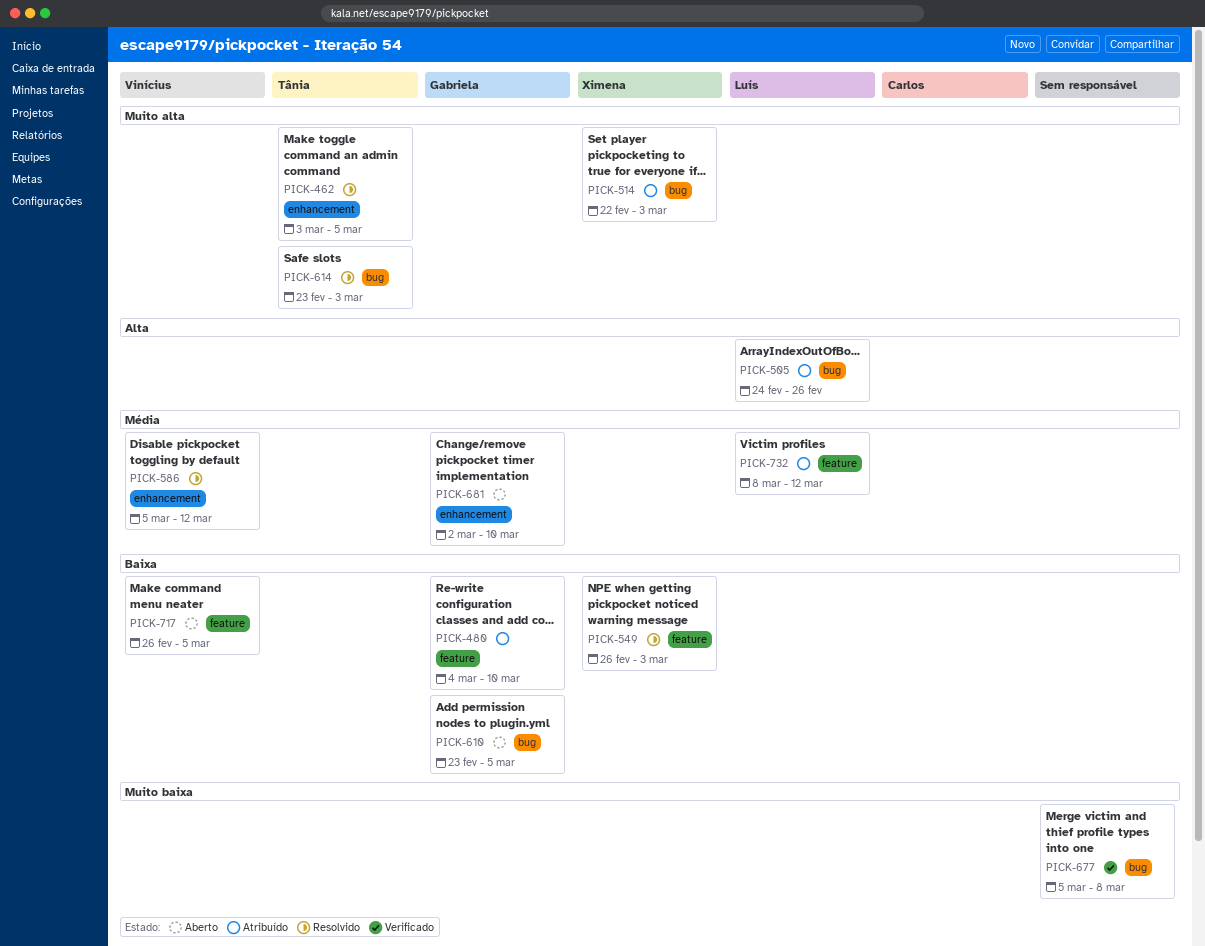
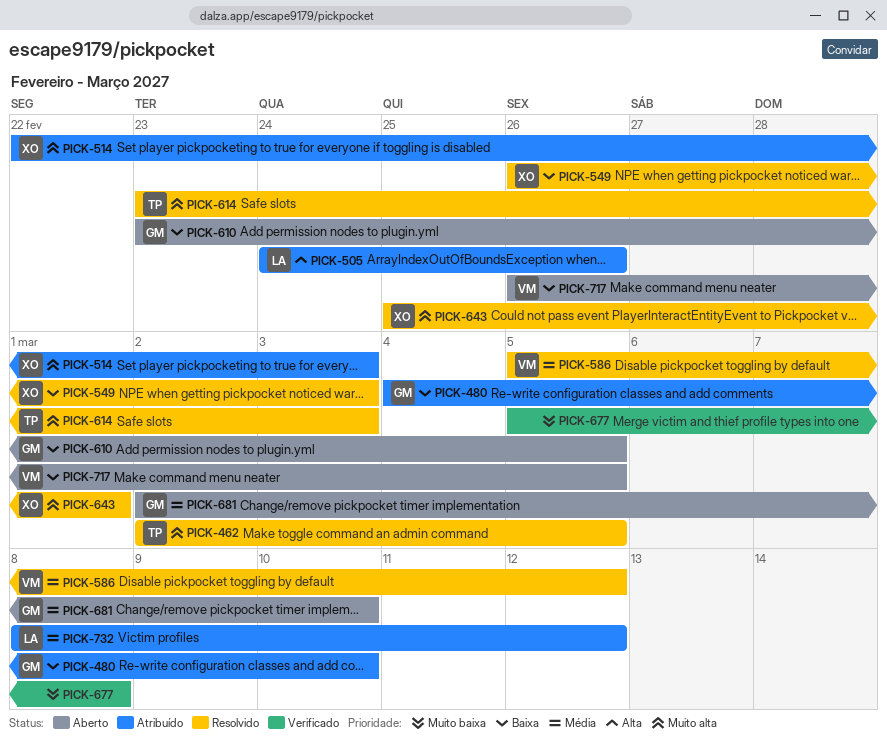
PICK-462, start: Mar 3 -> Mar 2
PICK-643: none -> present

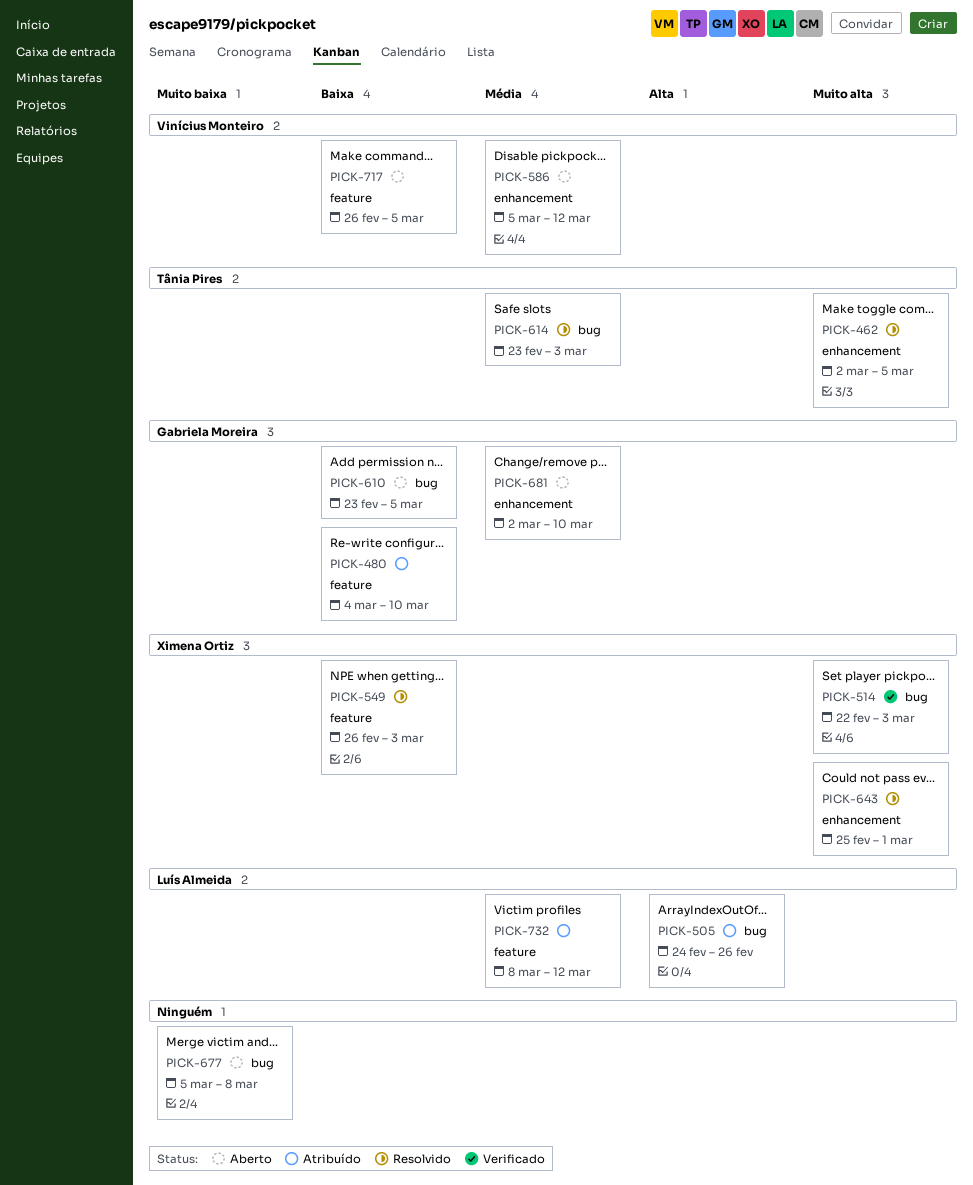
PICK-514, status: Atribuído -> Verificado
PICK-586, status: Resolvido -> Aberto
PICK-614, priority: Muito alta -> Média
PICK-677, status: Verificado -> Aberto

